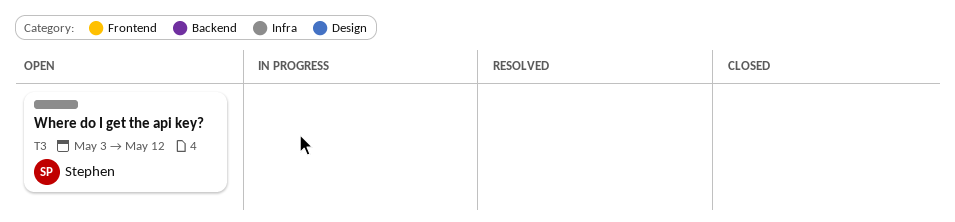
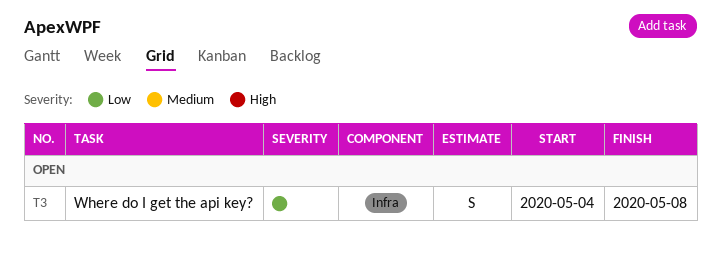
T3, start: May 3 -> May 4
T3, due: May 12 -> May 8

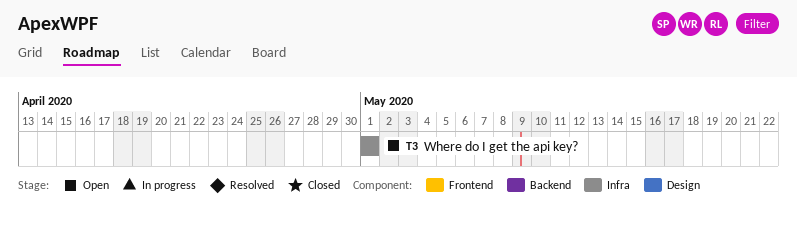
T3, start: May 4 -> May 1
T3, due: May 8 -> May 1

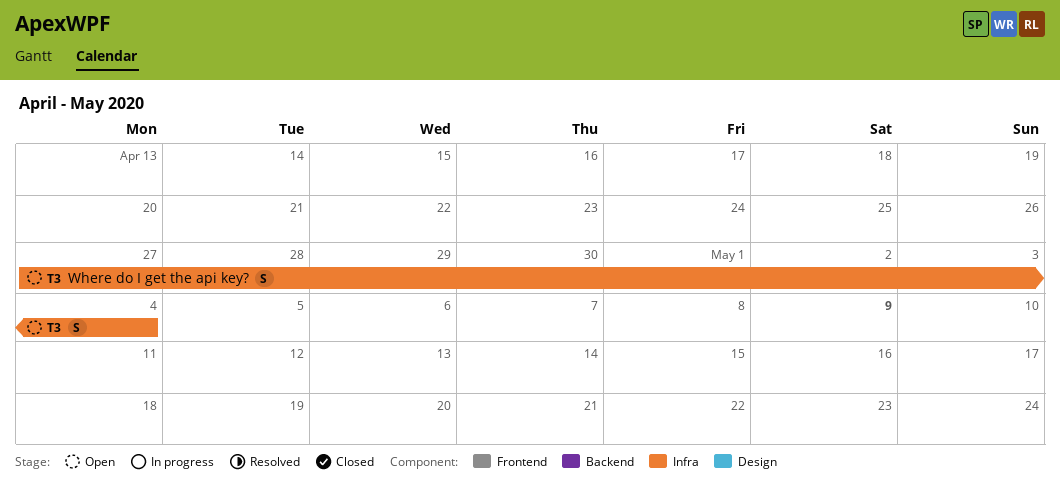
T3, start: May 1 -> Apr 27
T3, due: May 1 -> May 4

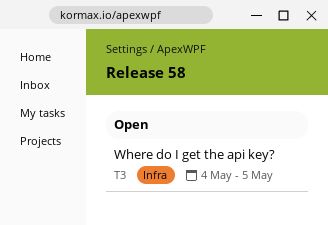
T3, start: Apr 27 -> May 4
T3, due: May 4 -> May 5

